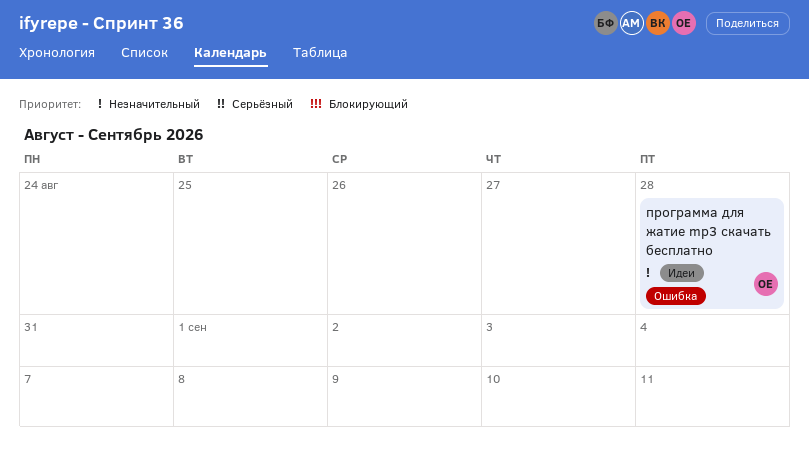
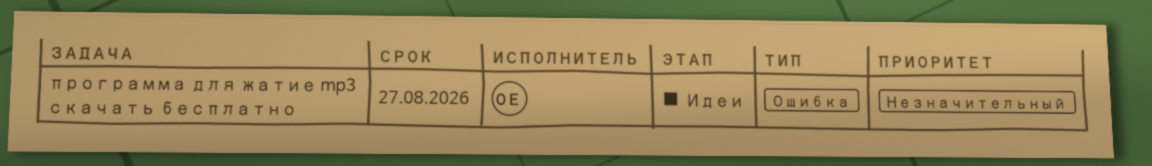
программа для жатие mp3 скачать бесплатно, due: Aug 28 -> Aug 27

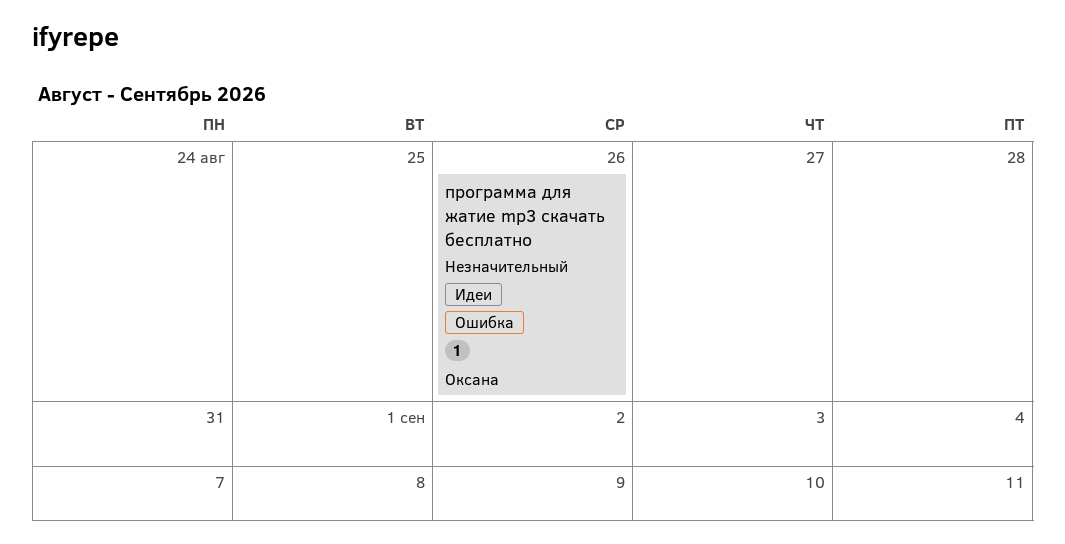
программа для жатие mp3 скачать бесплатно, due: Aug 27 -> Aug 26

